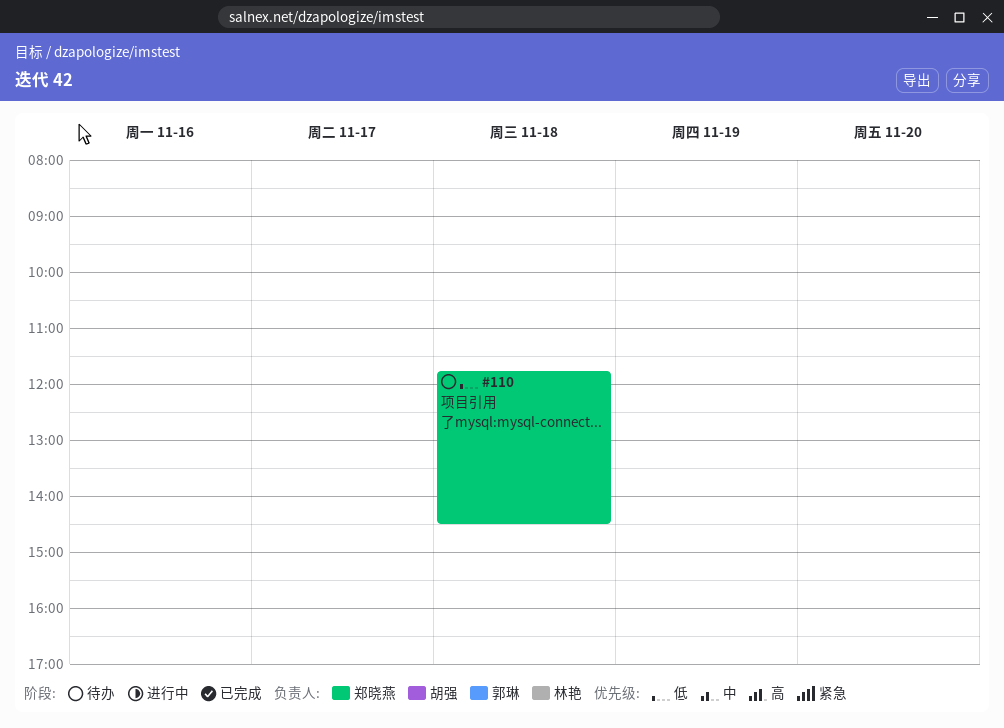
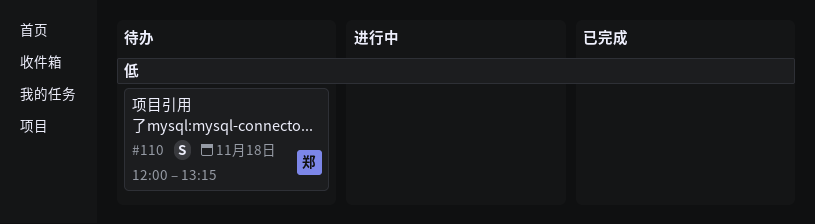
#110, begins: 11:45 -> 12:00
#110, ends: 14:30 -> 13:15

